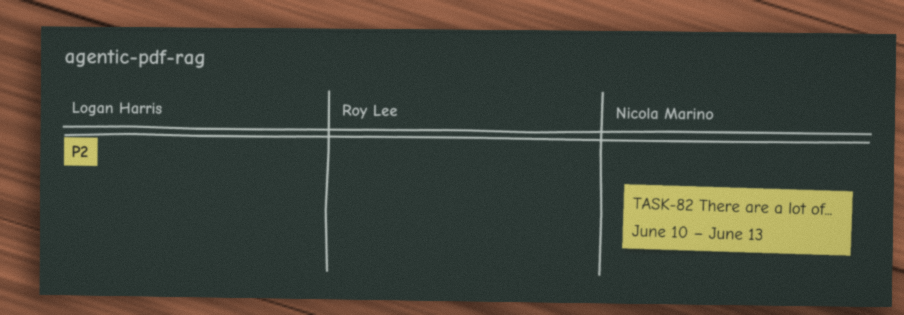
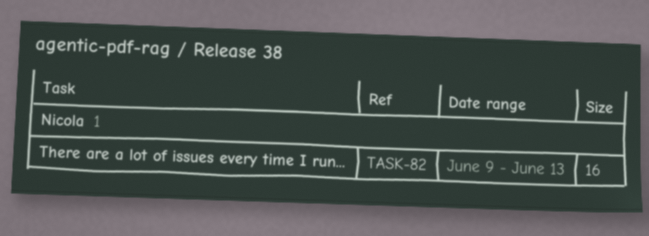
TASK-82, start: Jun 10 -> Jun 9

